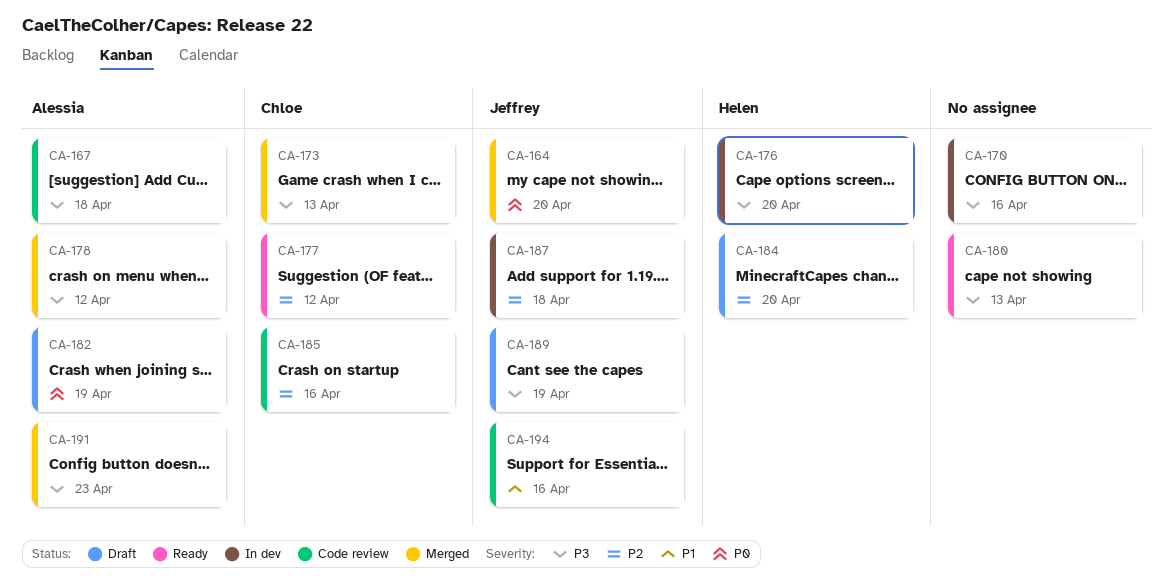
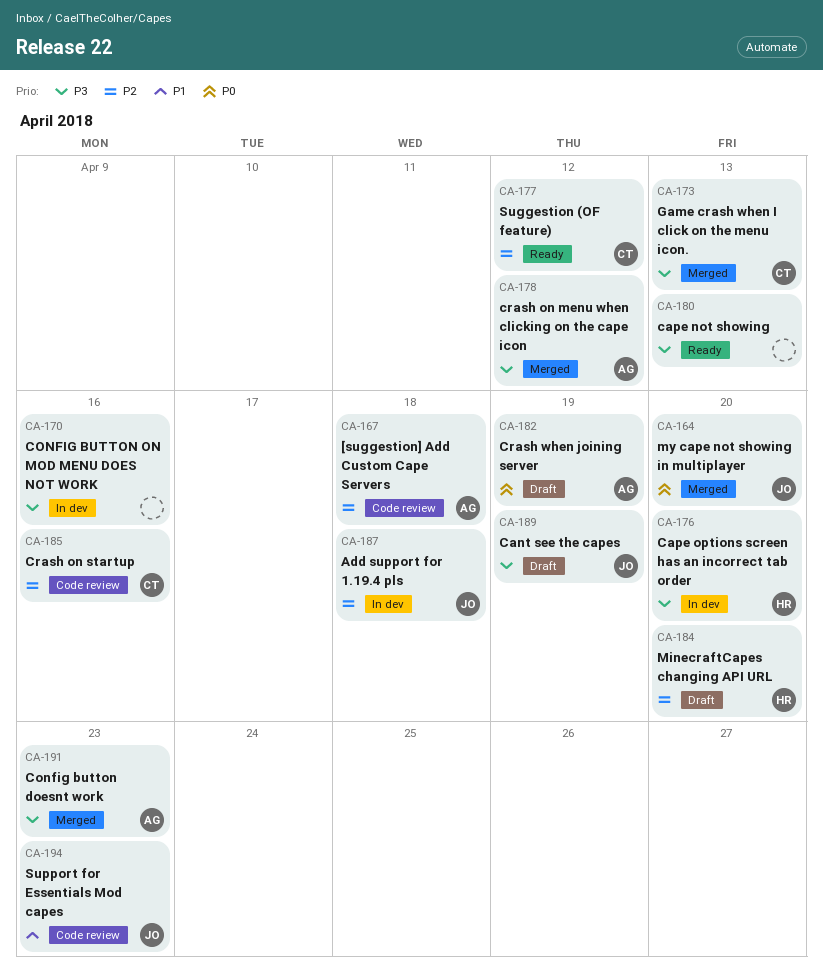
CA-167, priority: P3 -> P2
CA-194, due: Apr 16 -> Apr 23

